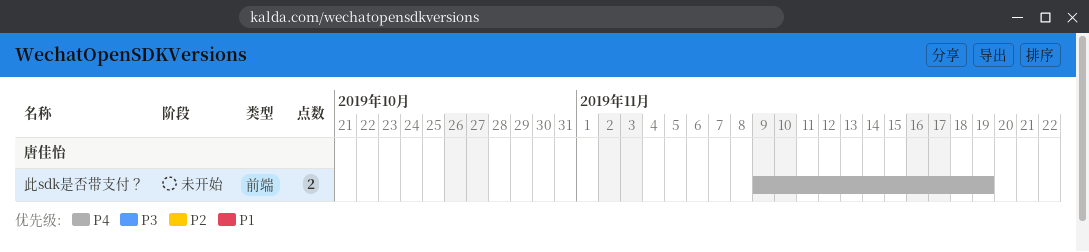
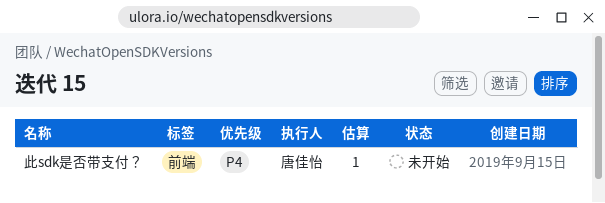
此sdk是否带支付？, estimate: 2 -> 1

